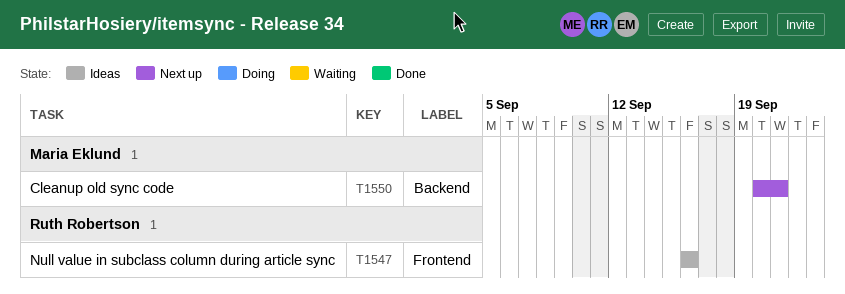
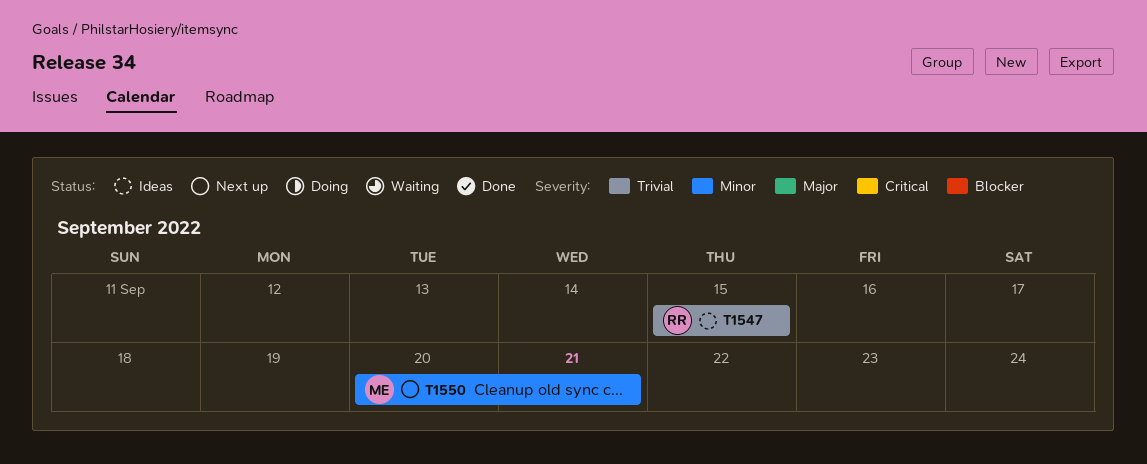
T1547, start: Sep 16 -> Sep 15
T1547, due: Sep 16 -> Sep 15

